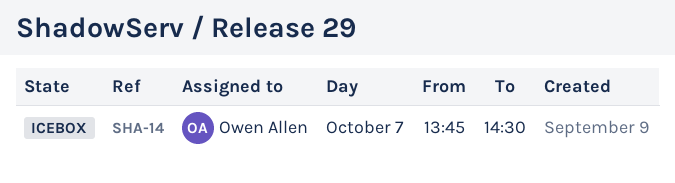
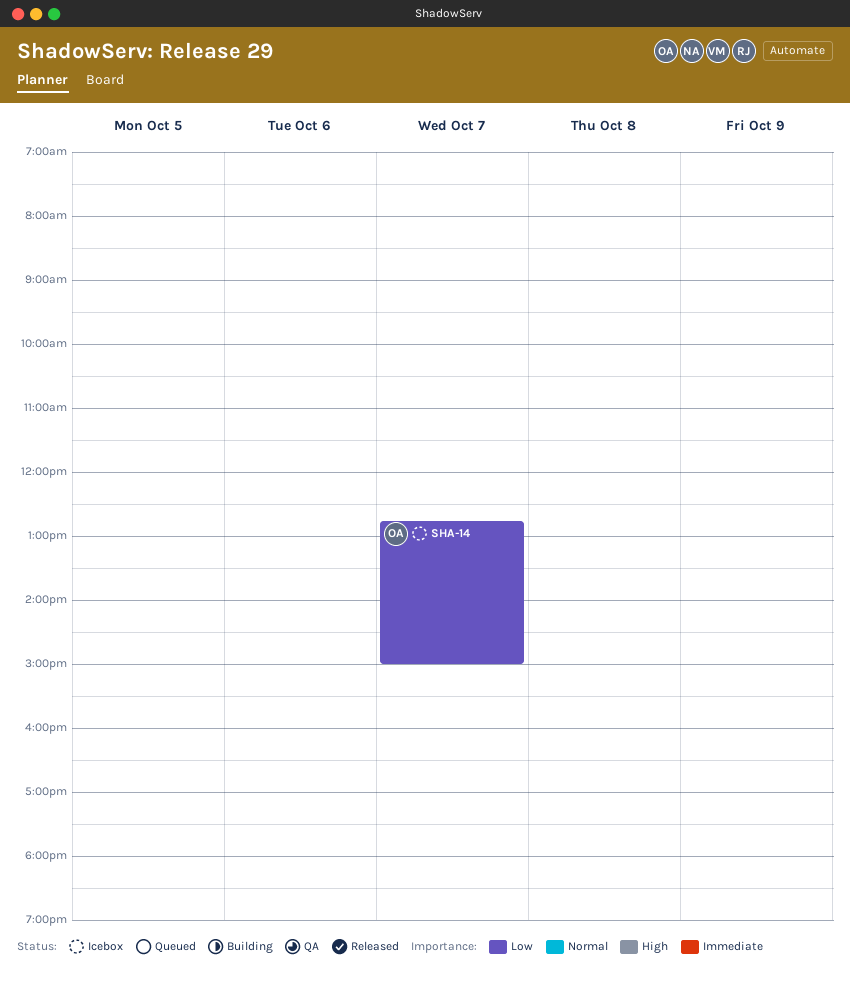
SHA-14, begins: 13:45 -> 12:45
SHA-14, ends: 14:30 -> 15:00

